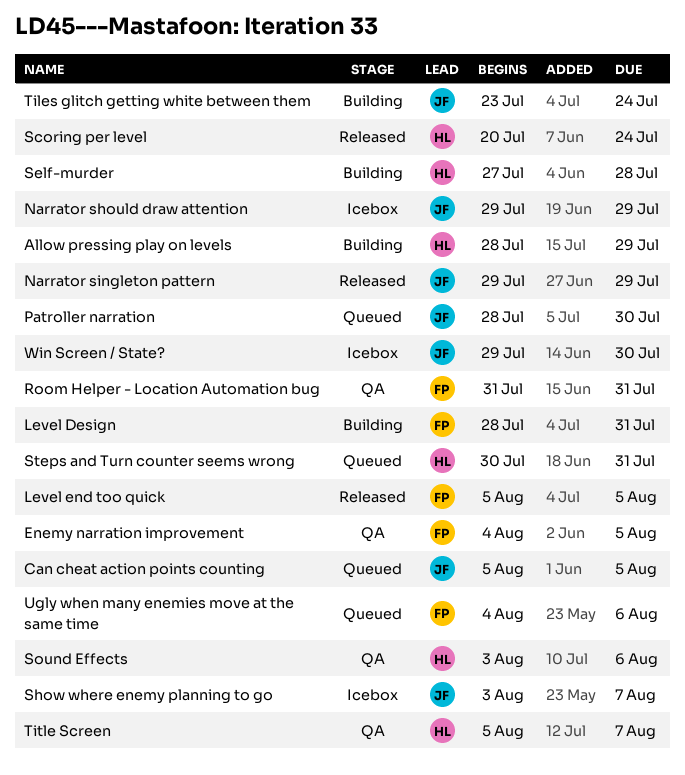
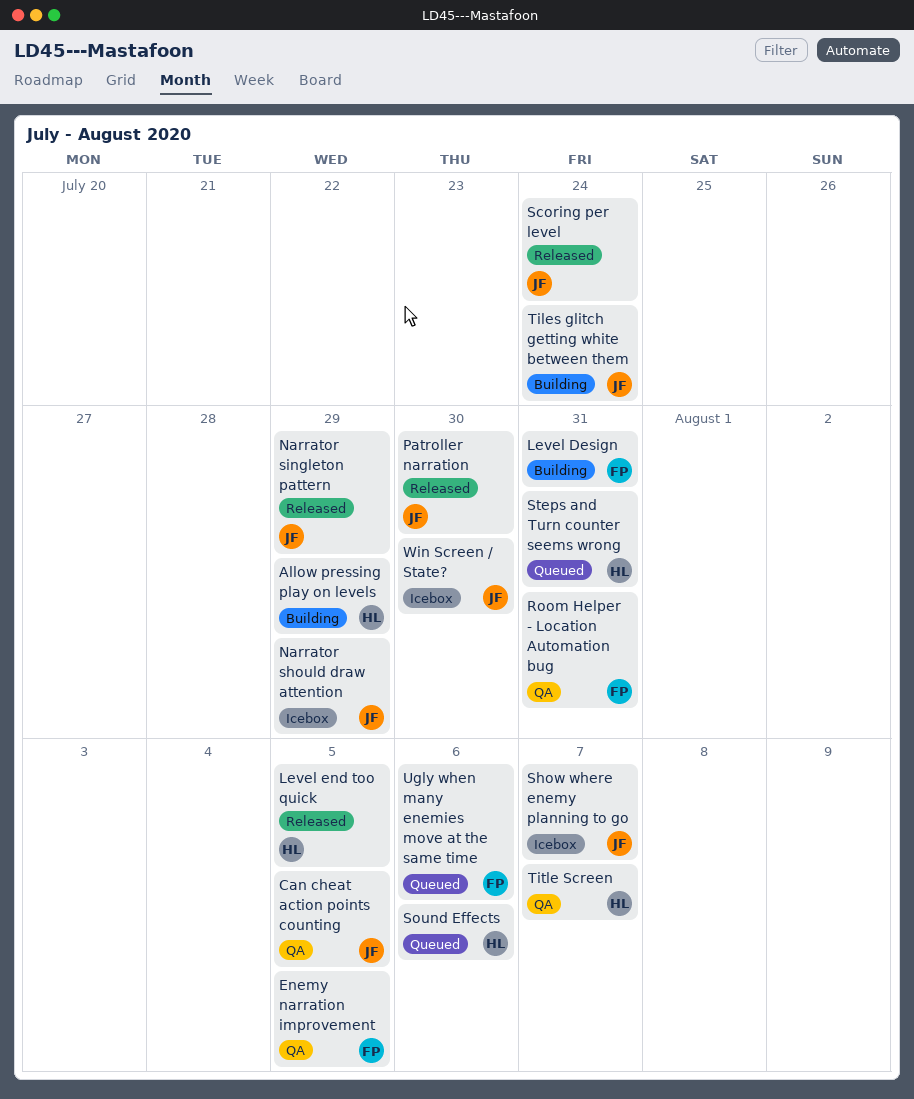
Can cheat action points counting, status: Queued -> QA
Level end too quick, owner: FP -> HL
Patroller narration, status: Queued -> Released
Scoring per level, owner: HL -> JF
Self-murder: present -> none
Sound Effects, status: QA -> Queued

